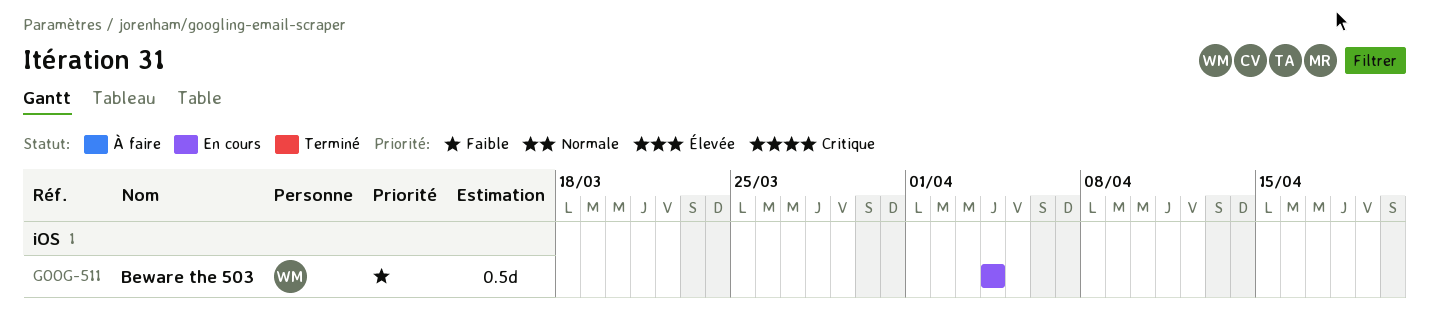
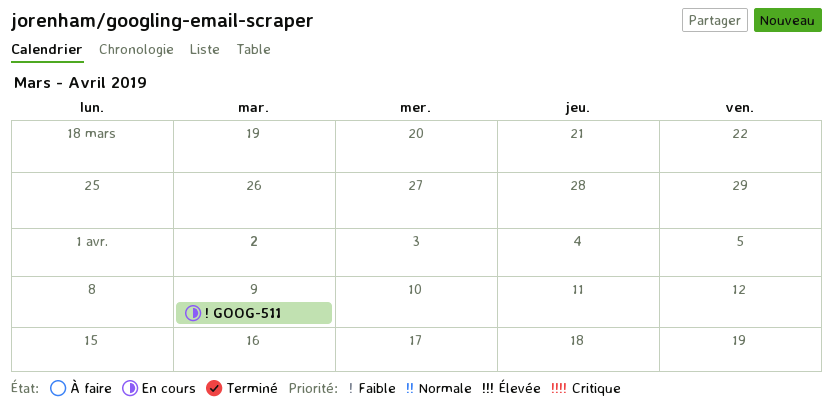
GOOG-511, start: Apr 4 -> Apr 9
GOOG-511, due: Apr 4 -> Apr 9

